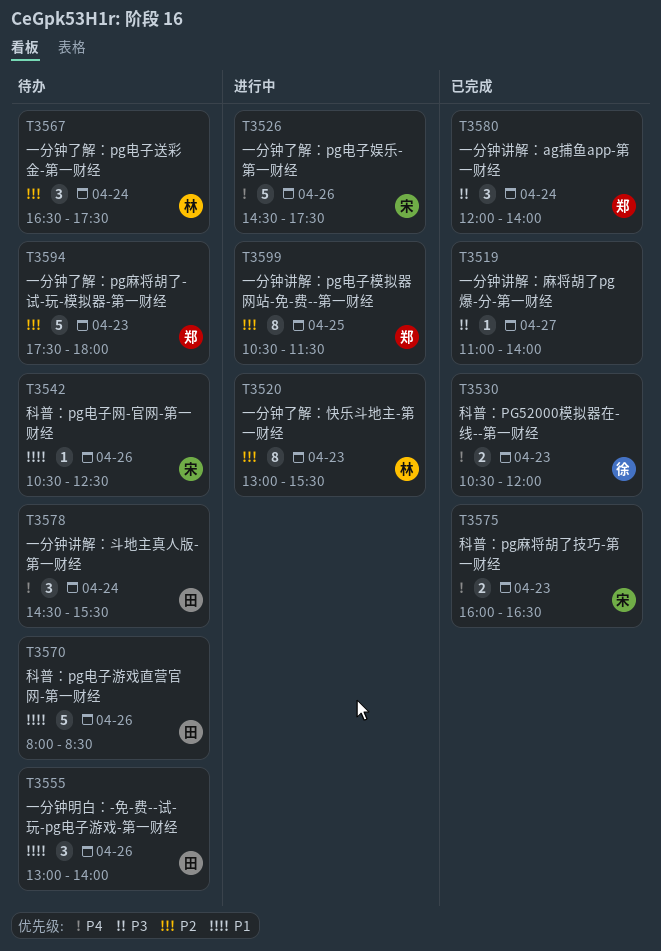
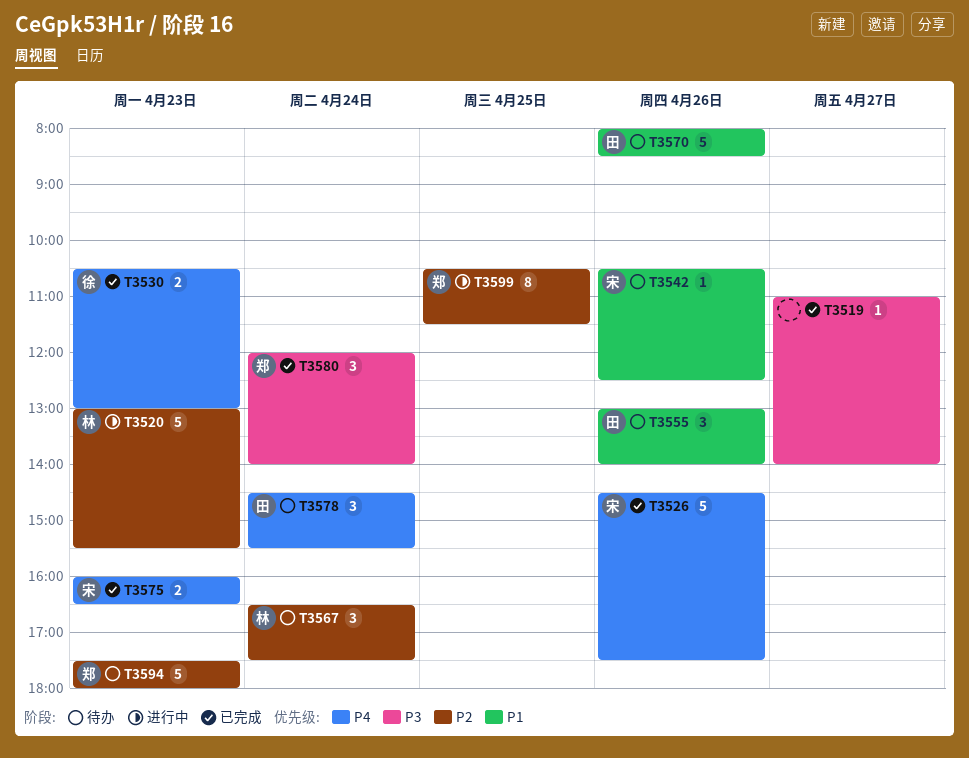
T3520, estimate: 8 -> 5
T3526, status: 进行中 -> 已完成
T3530, ends: 12:00 -> 13:00

